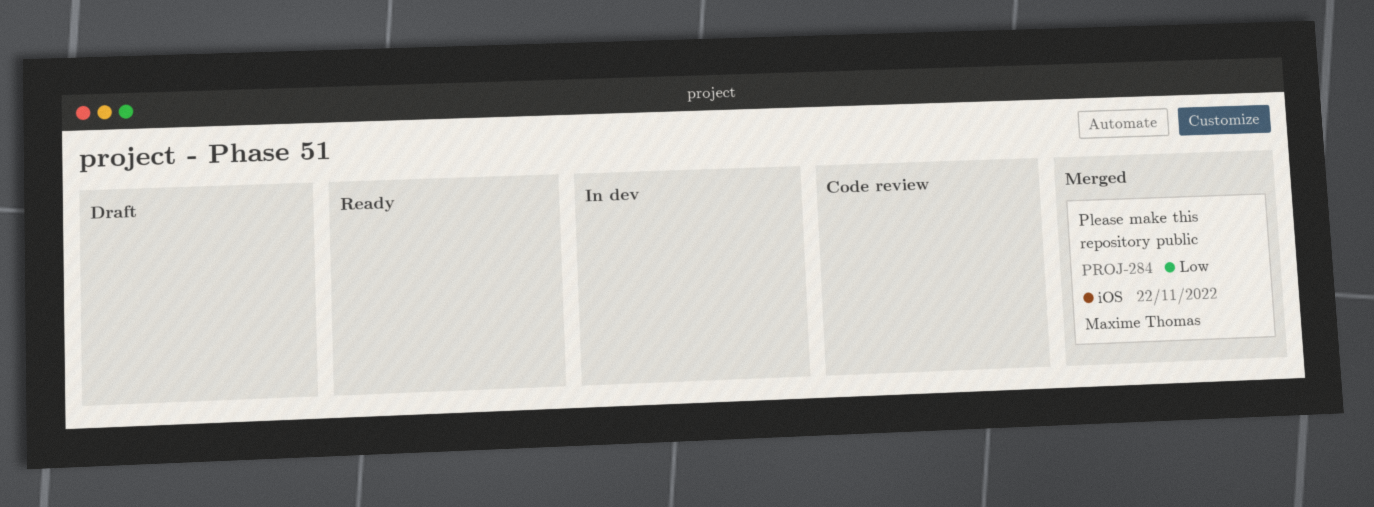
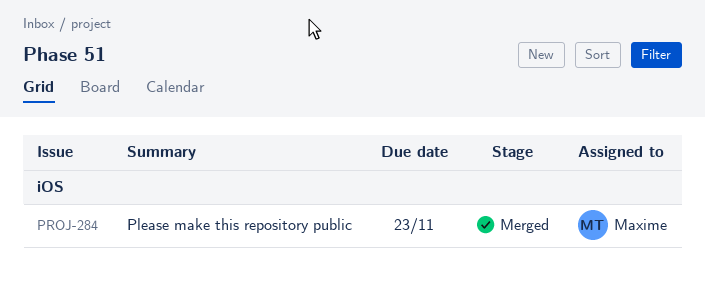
PROJ-284, due: Nov 22 -> Nov 23

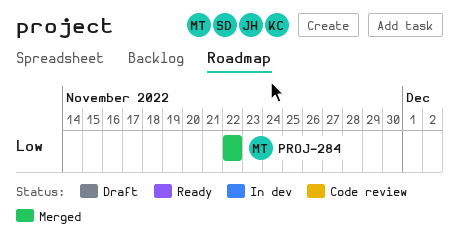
PROJ-284, due: Nov 23 -> Nov 22

